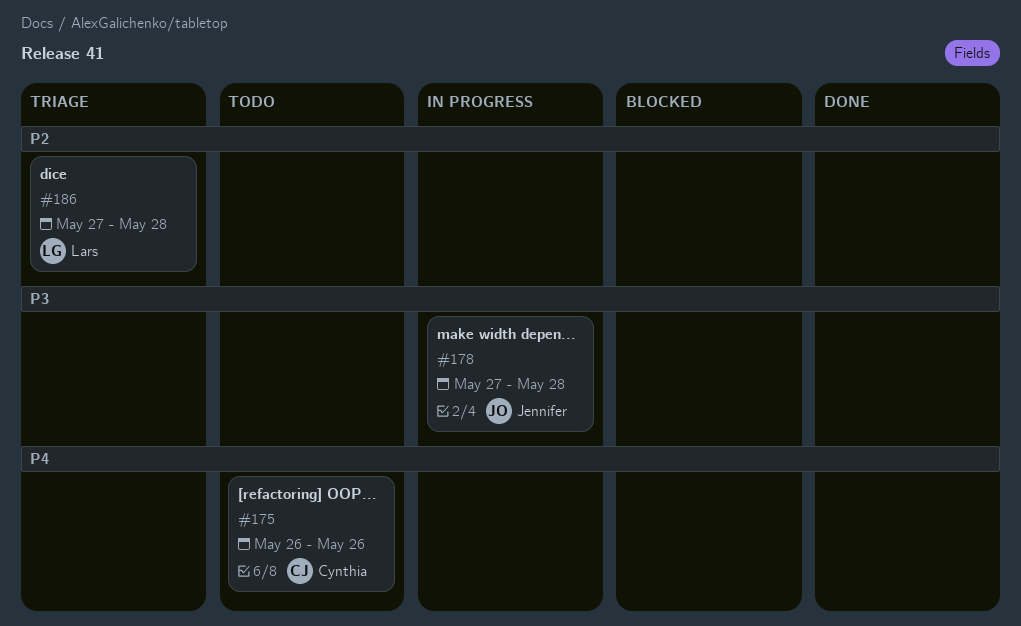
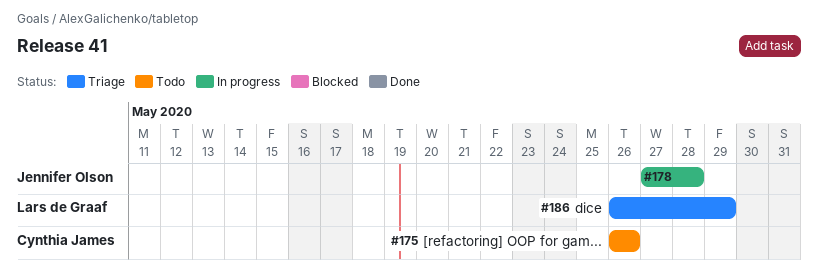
#186, start: May 27 -> May 26
#186, due: May 28 -> May 29

